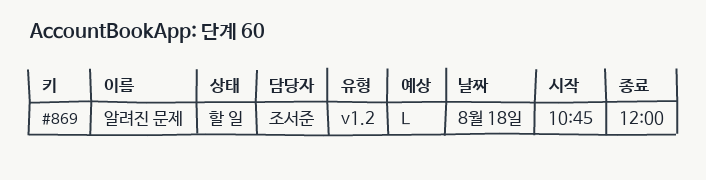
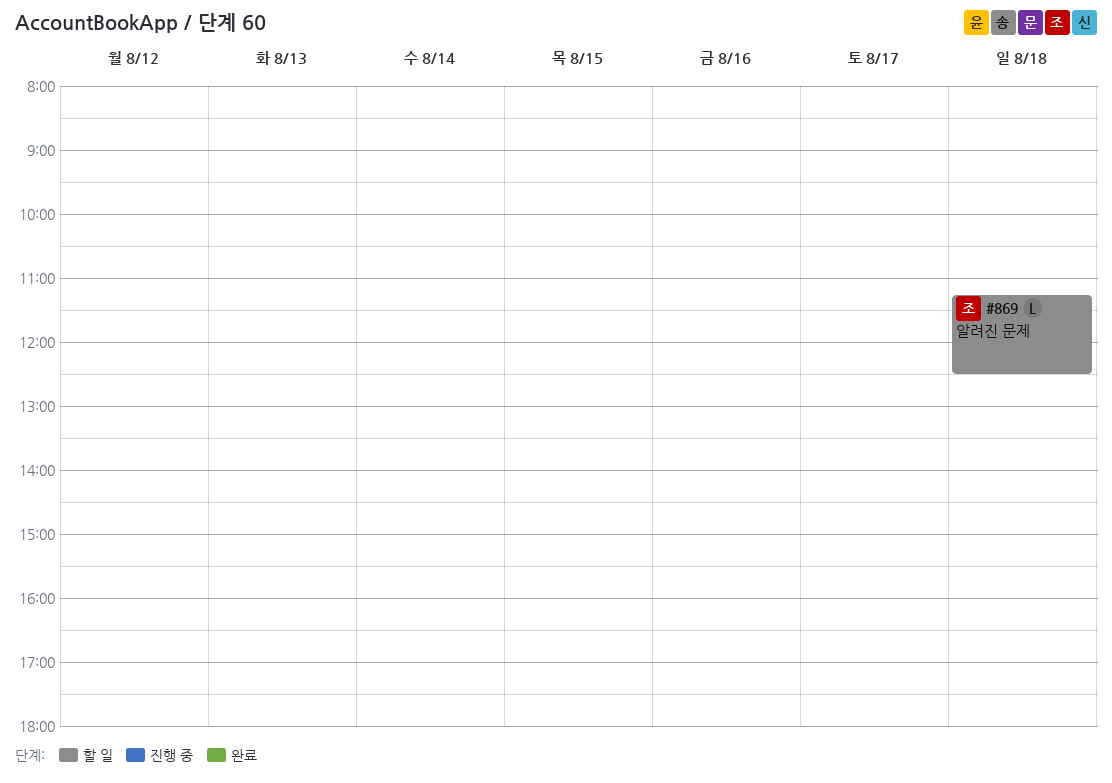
#869, begins: 10:45 -> 11:15
#869, ends: 12:00 -> 12:30

